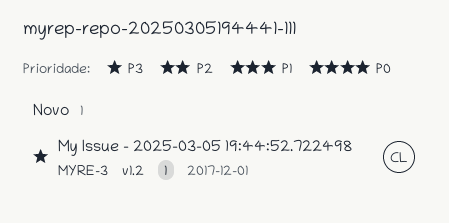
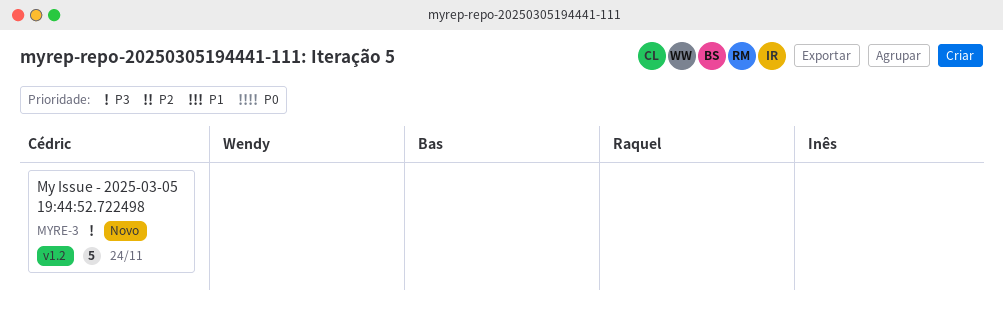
MYRE-3, estimate: 1 -> 5
MYRE-3, due: Dec 1 -> Nov 24

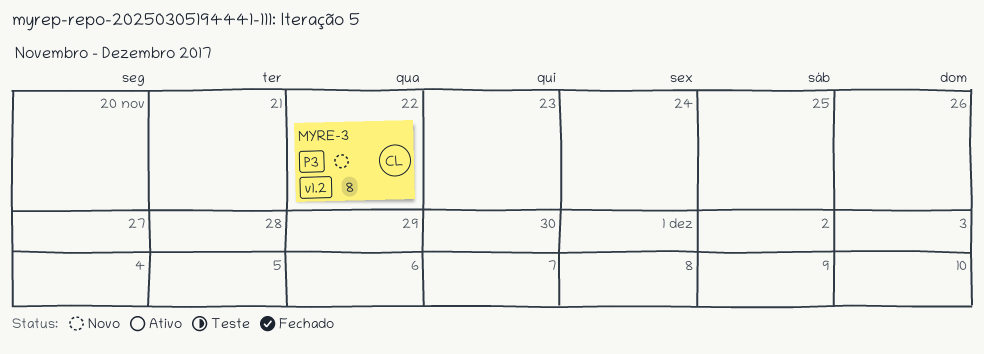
MYRE-3, estimate: 5 -> 8
MYRE-3, due: Nov 24 -> Nov 22

